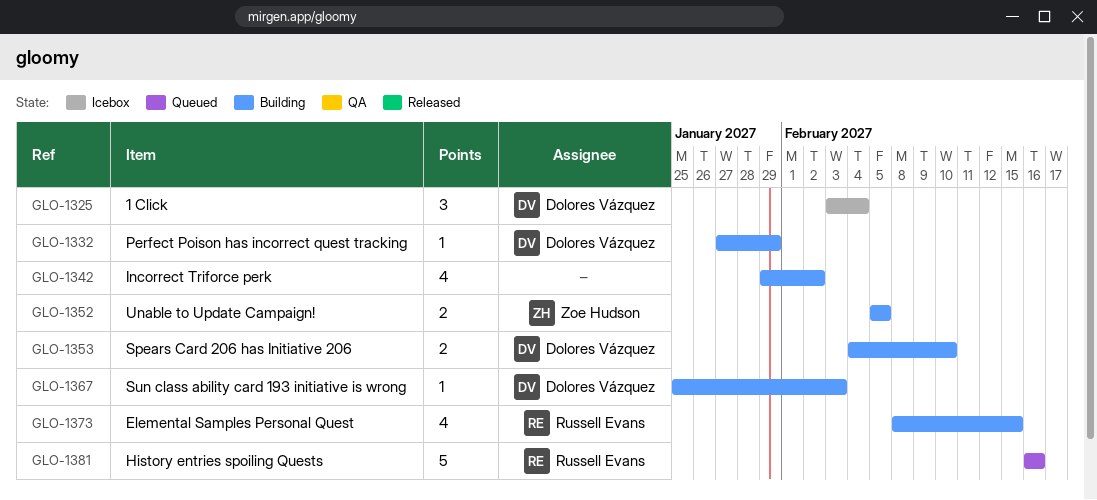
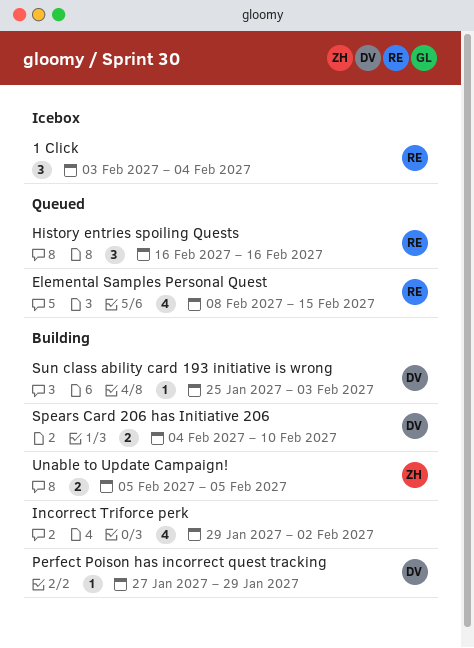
1 Click, owner: Dolores Vázquez -> Russell Evans
Elemental Samples Personal Quest, status: Building -> Queued
History entries spoiling Quests, estimate: 5 -> 3

